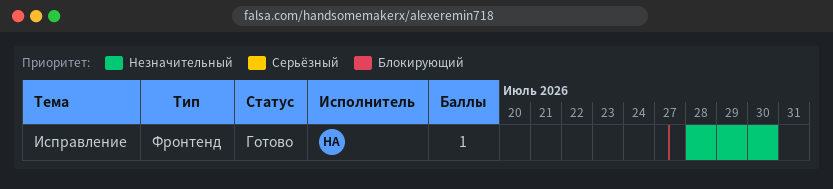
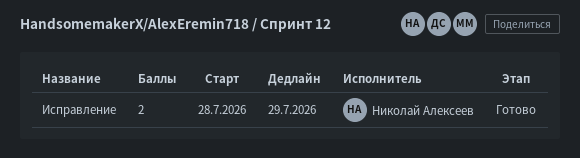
Исправление, estimate: 1 -> 2
Исправление, due: Jul 30 -> Jul 29

